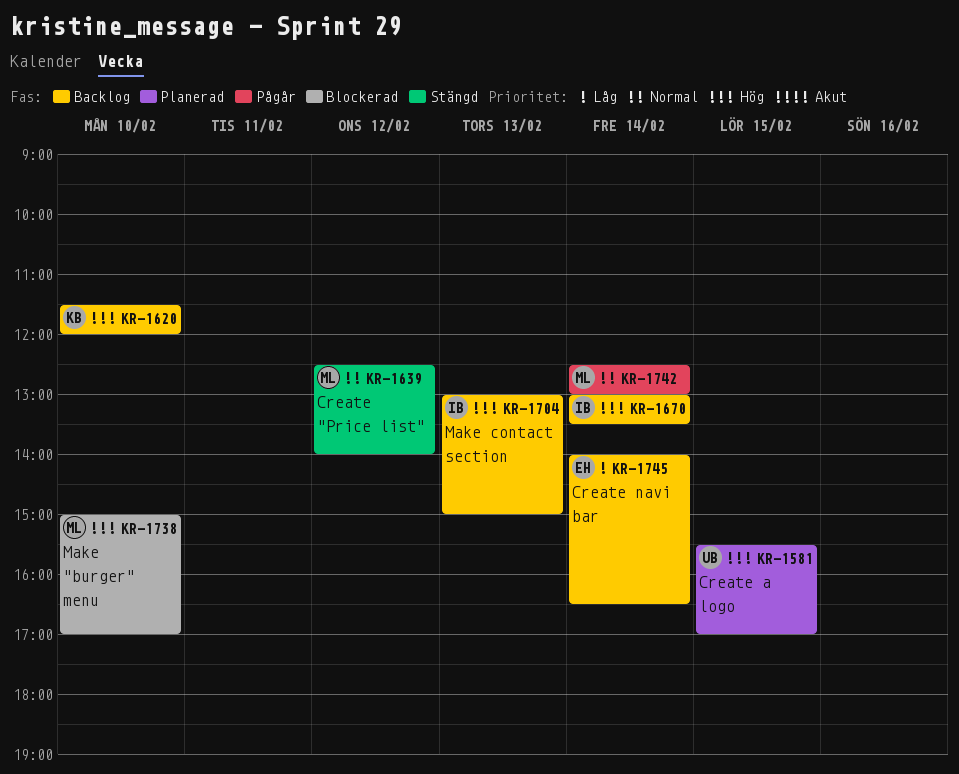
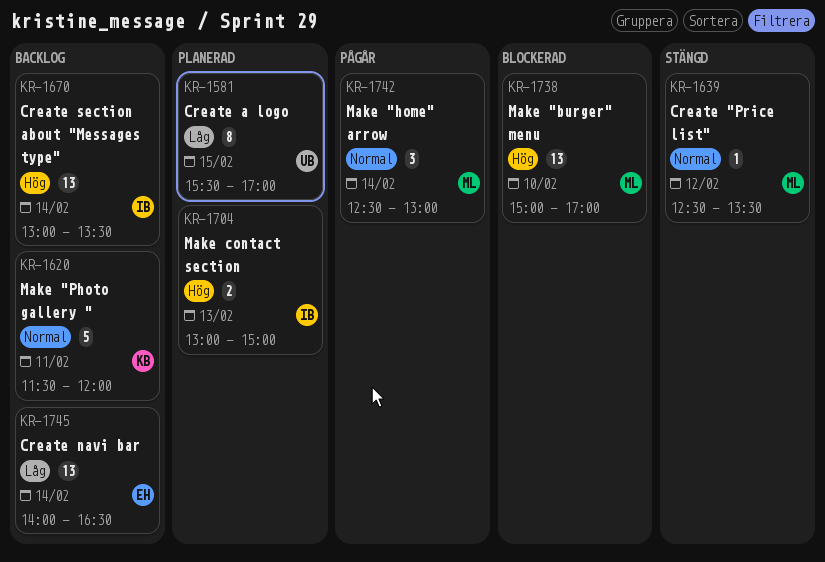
KR-1581, priority: Hög -> Låg
KR-1620, priority: Hög -> Normal
KR-1620, day: Feb 10 -> Feb 11
KR-1639, ends: 14:00 -> 13:30
KR-1704, status: Backlog -> Planerad

